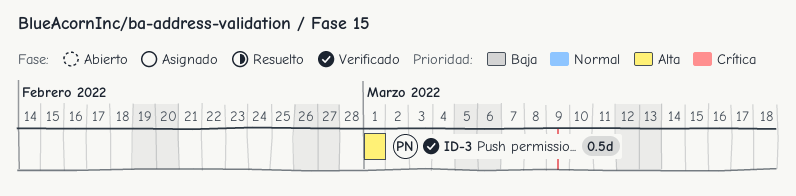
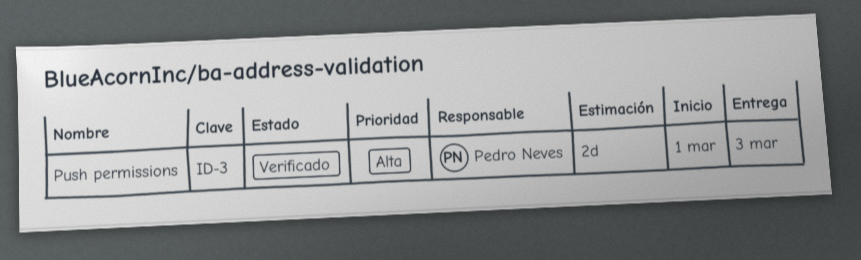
ID-3, estimate: 0.5d -> 2d
ID-3, due: Mar 1 -> Mar 3

